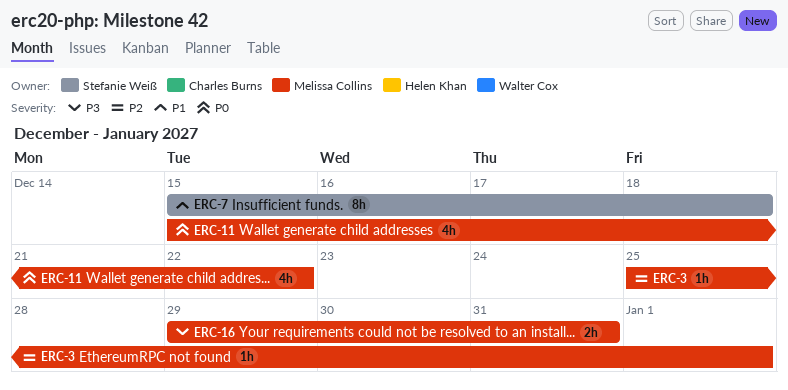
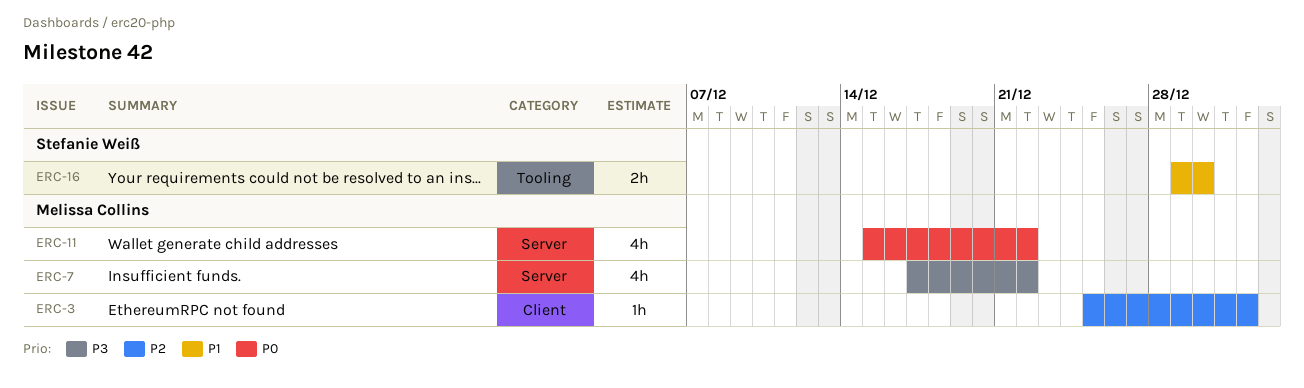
ERC-7, owner: Stefanie Weiß -> Melissa Collins
ERC-7, priority: P1 -> P3
ERC-7, estimate: 8h -> 4h
ERC-7, start: Dec 15 -> Dec 17
ERC-7, due: Dec 18 -> Dec 22
ERC-16, owner: Melissa Collins -> Stefanie Weiß
ERC-16, priority: P3 -> P1
ERC-16, due: Dec 31 -> Dec 30

